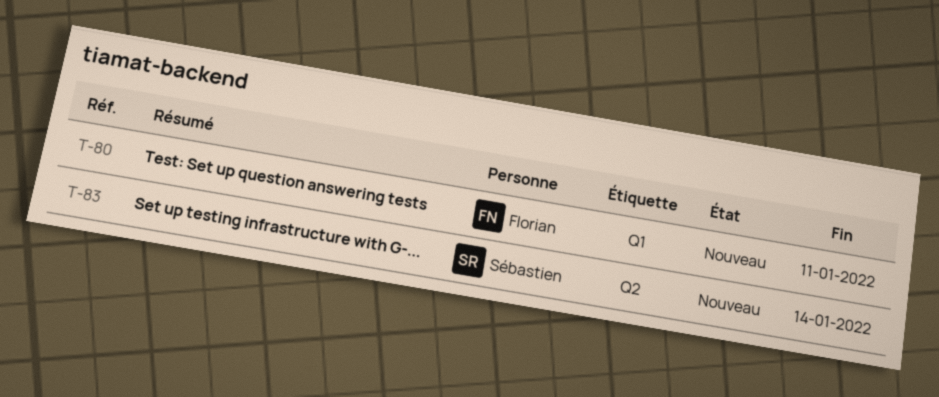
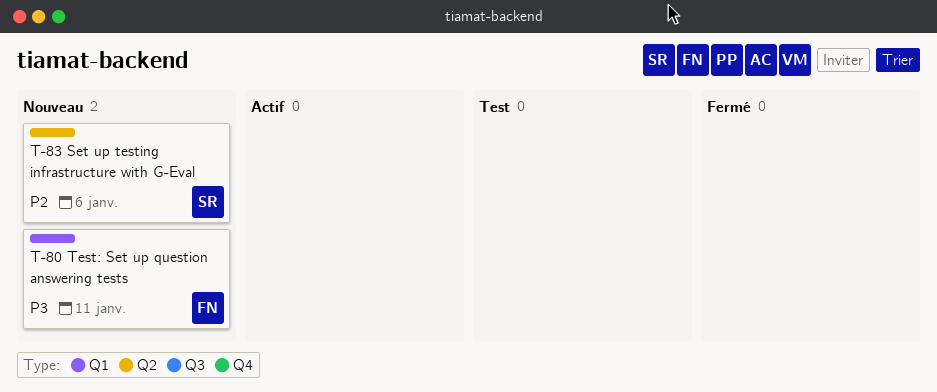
T-83, due: Jan 14 -> Jan 6

